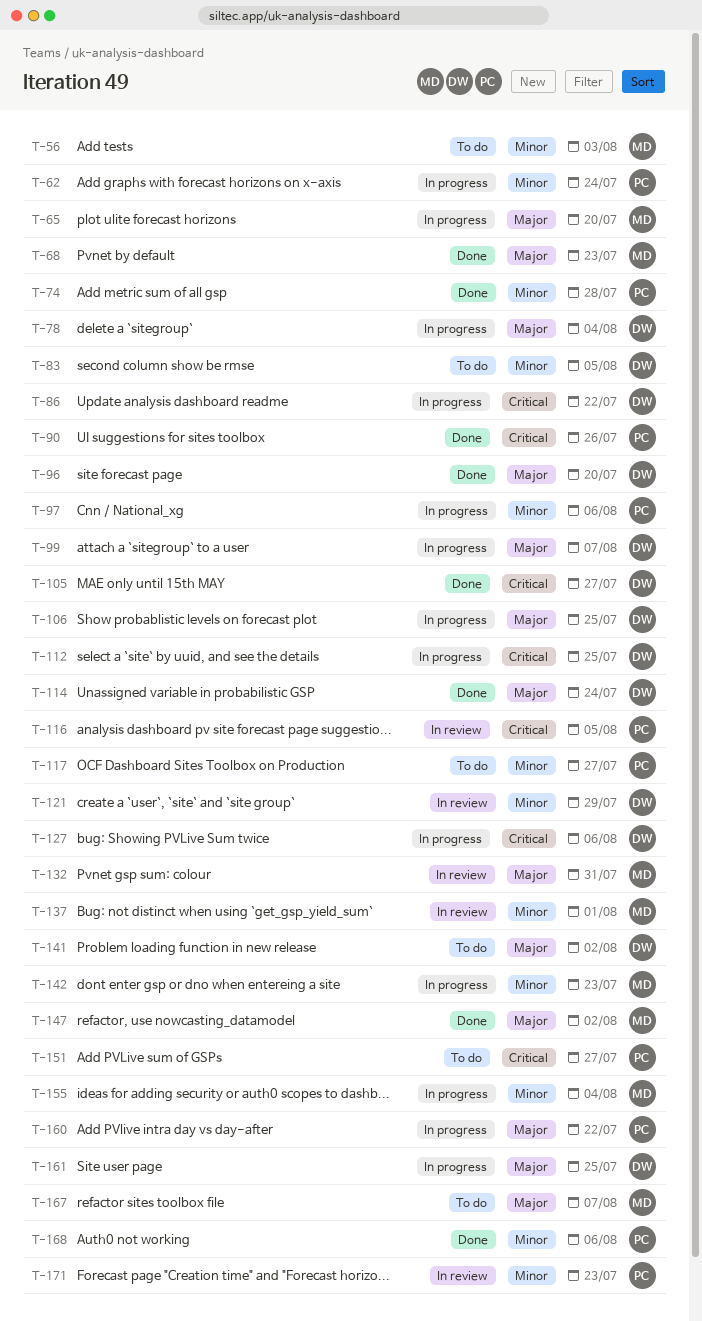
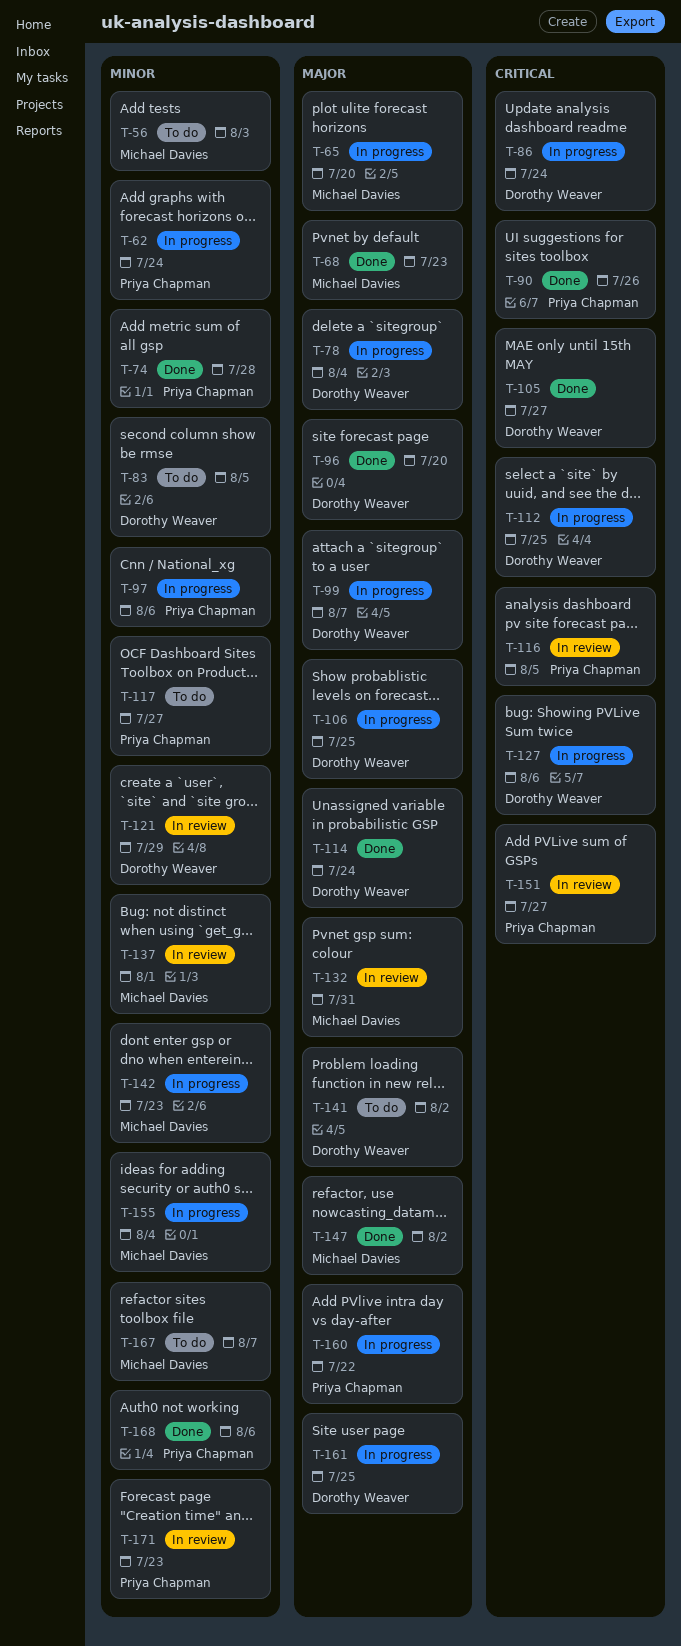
T-86, due: Jul 22 -> Jul 24
T-151, status: To do -> In review
T-167, priority: Major -> Minor

